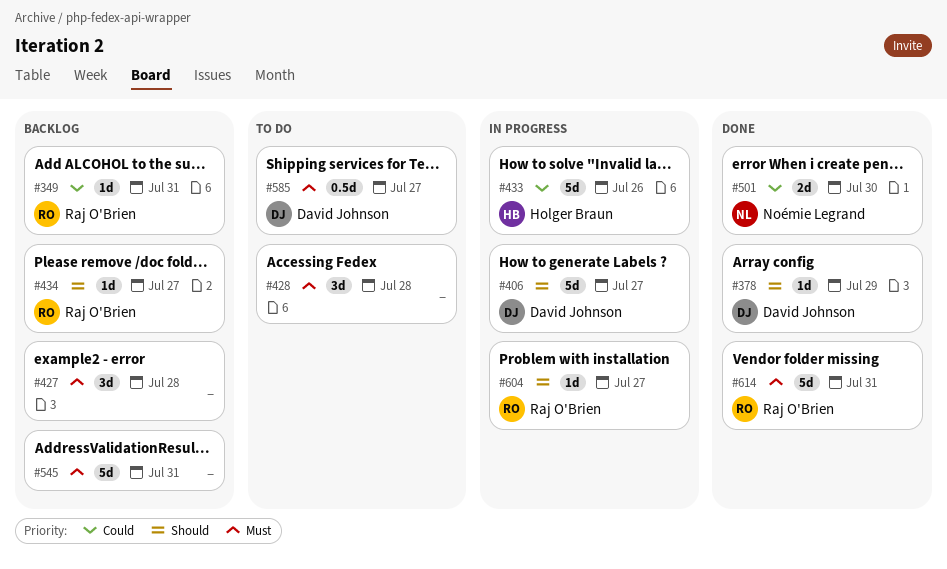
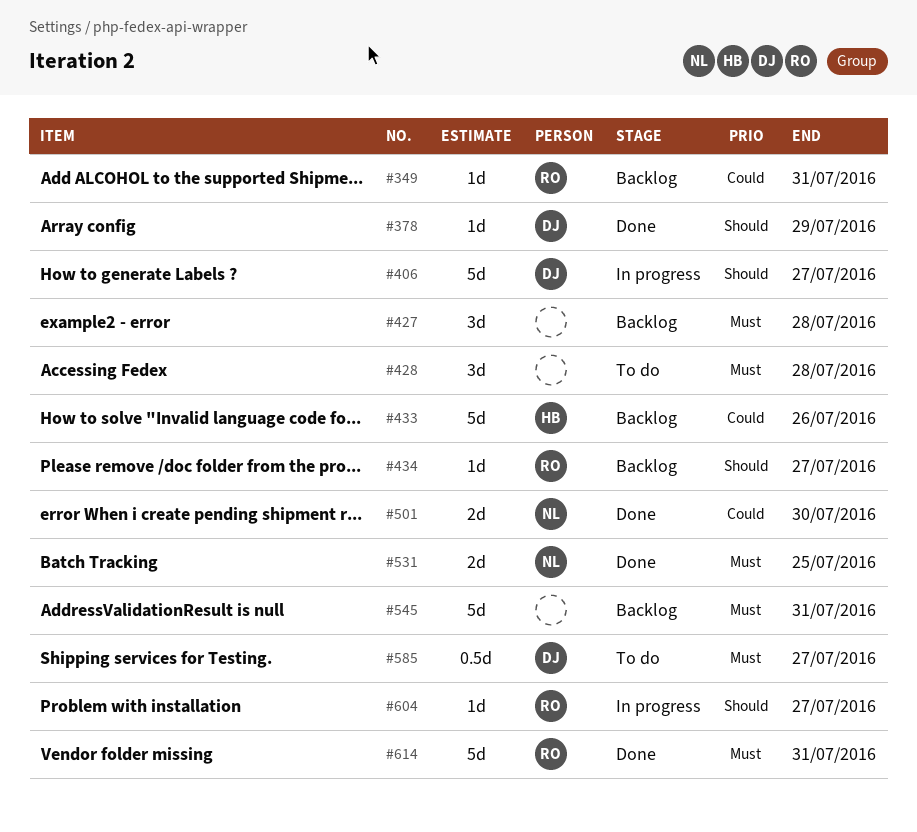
#433, status: In progress -> Backlog
#531: none -> present

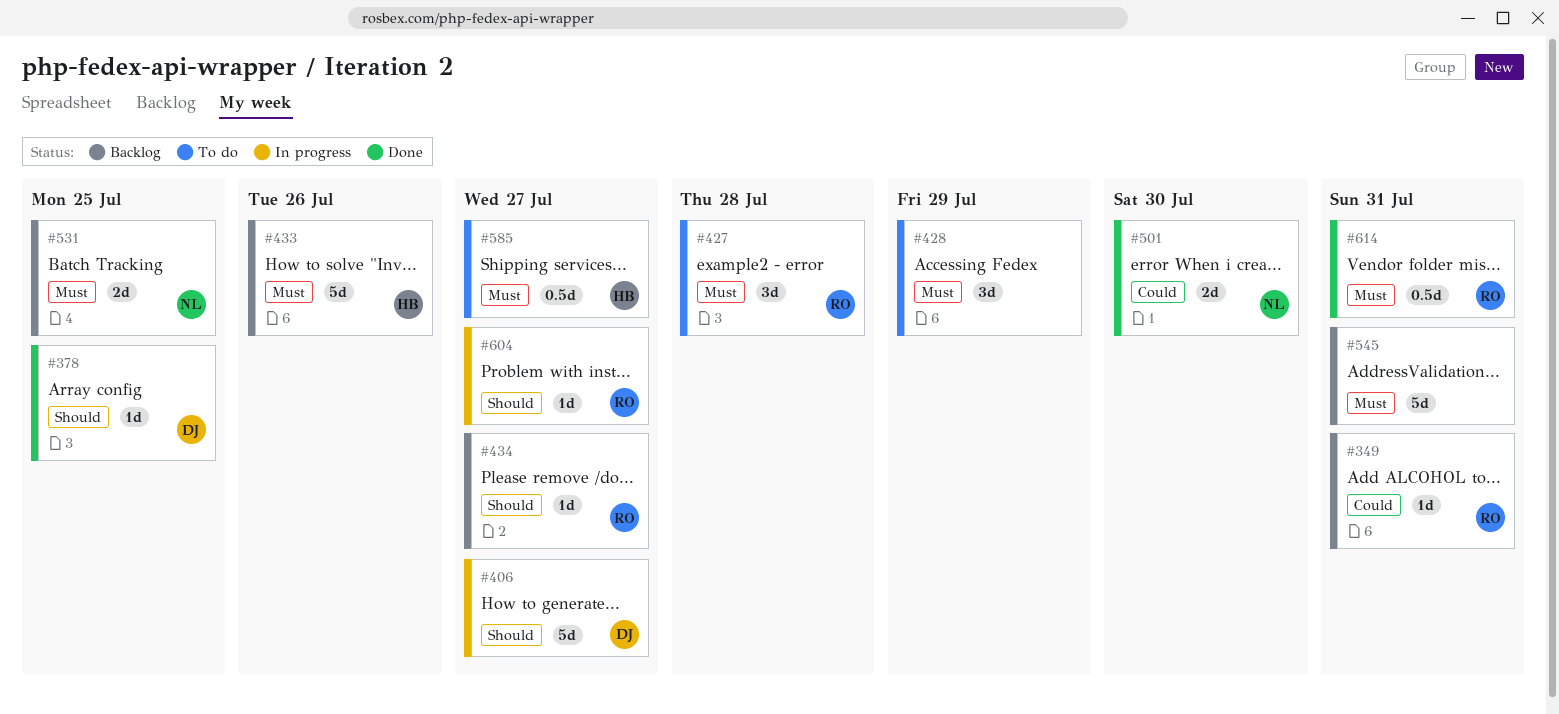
#378, due: Jul 29 -> Jul 25
#427, status: Backlog -> To do
#427, owner: none -> RO
#428, due: Jul 28 -> Jul 29
#433, priority: Could -> Must
#531, status: Done -> Backlog
#585, owner: DJ -> HB
#614, estimate: 5d -> 0.5d

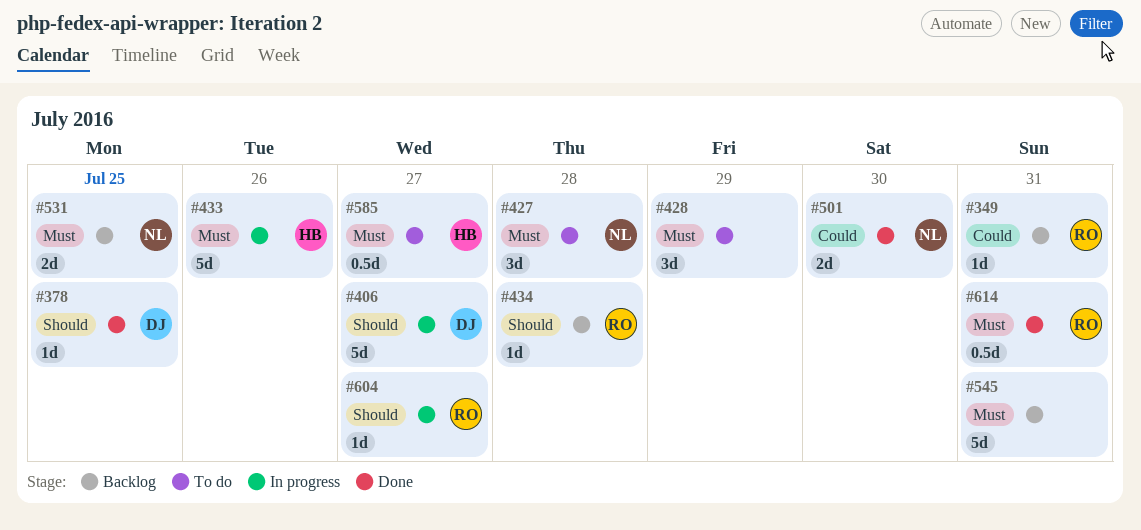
#427, owner: RO -> NL
#433, status: Backlog -> In progress
#434, due: Jul 27 -> Jul 28

